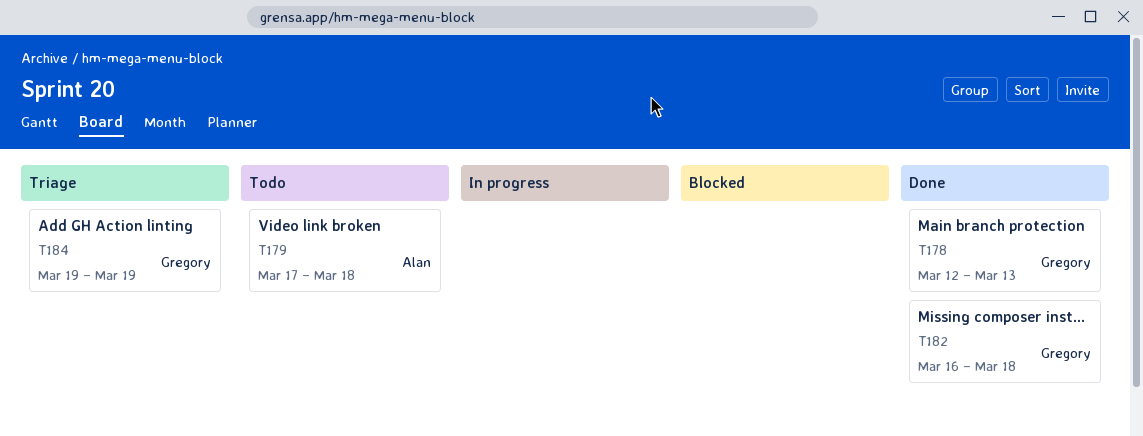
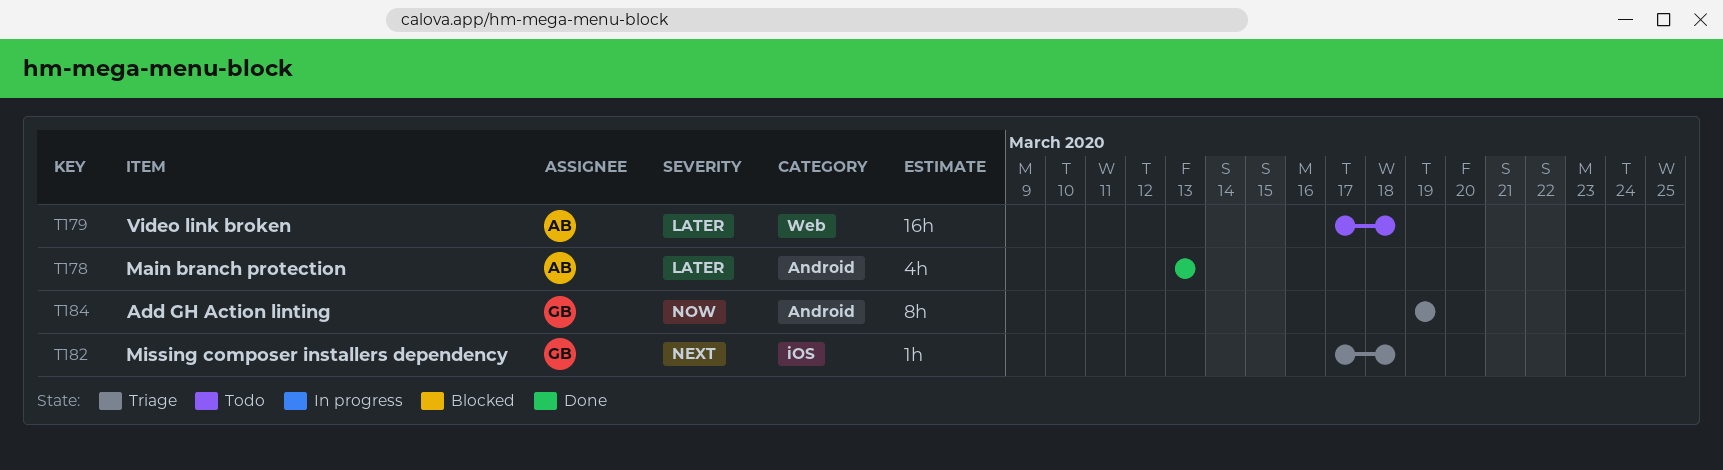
T178, owner: Gregory -> Alan
T178, start: Mar 12 -> Mar 13
T182, status: Done -> Triage
T182, start: Mar 16 -> Mar 17

